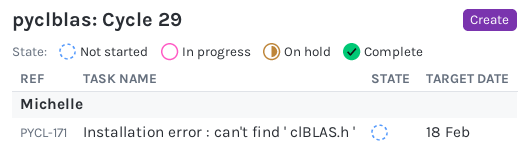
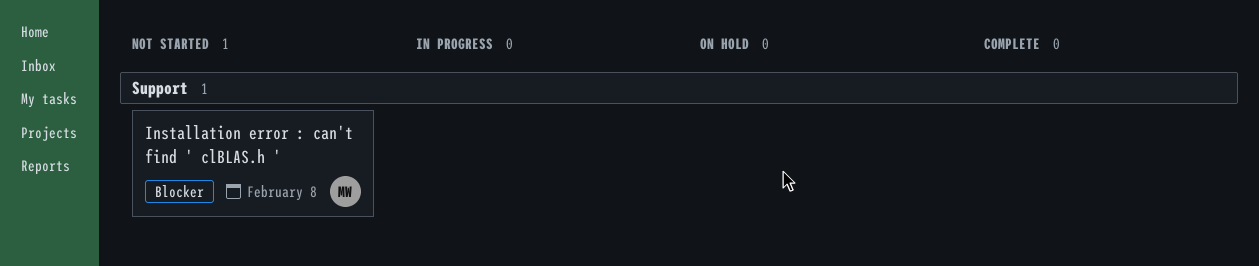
Installation error : can't find ' clBLAS.h ', due: Feb 18 -> Feb 8

